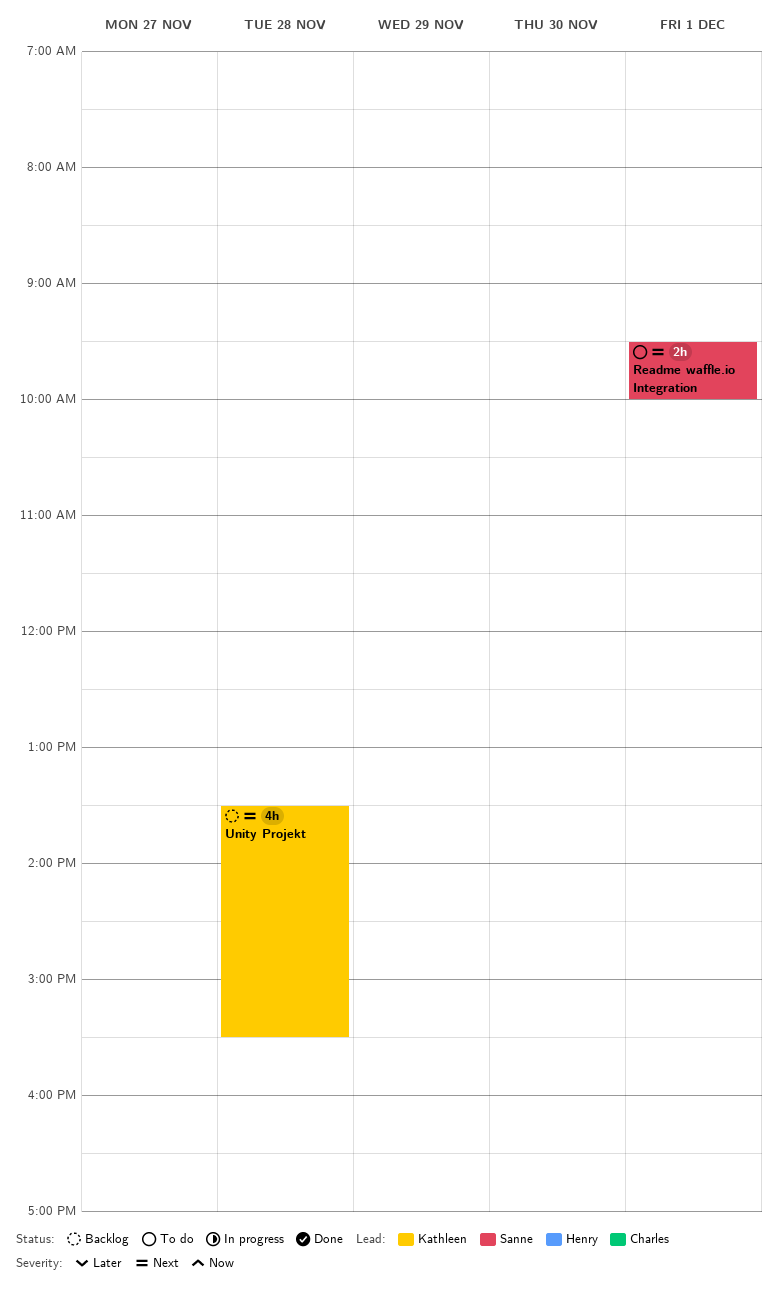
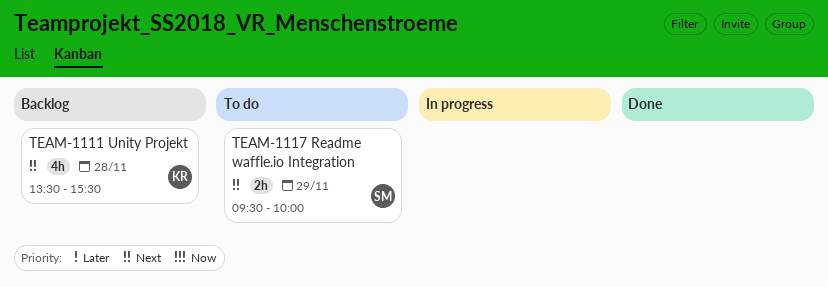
Readme waffle.io Integration, day: Dec 1 -> Nov 29

